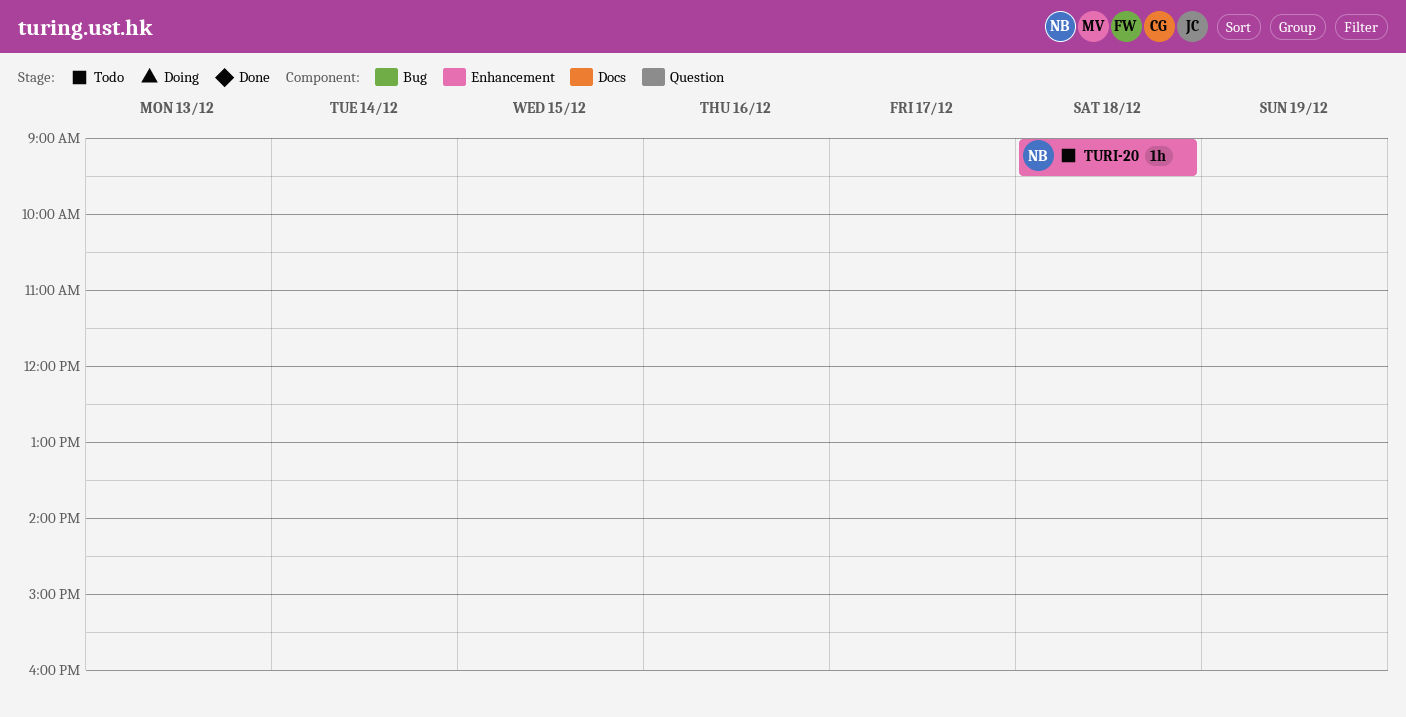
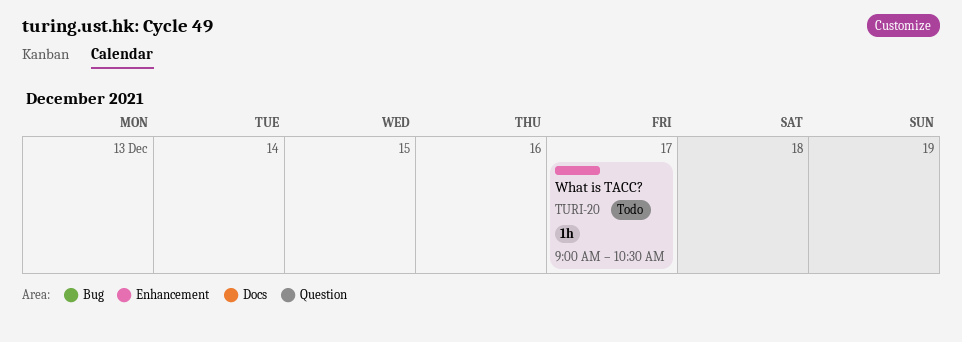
TURI-20, day: Dec 18 -> Dec 17
TURI-20, ends: 09:30 -> 10:30

